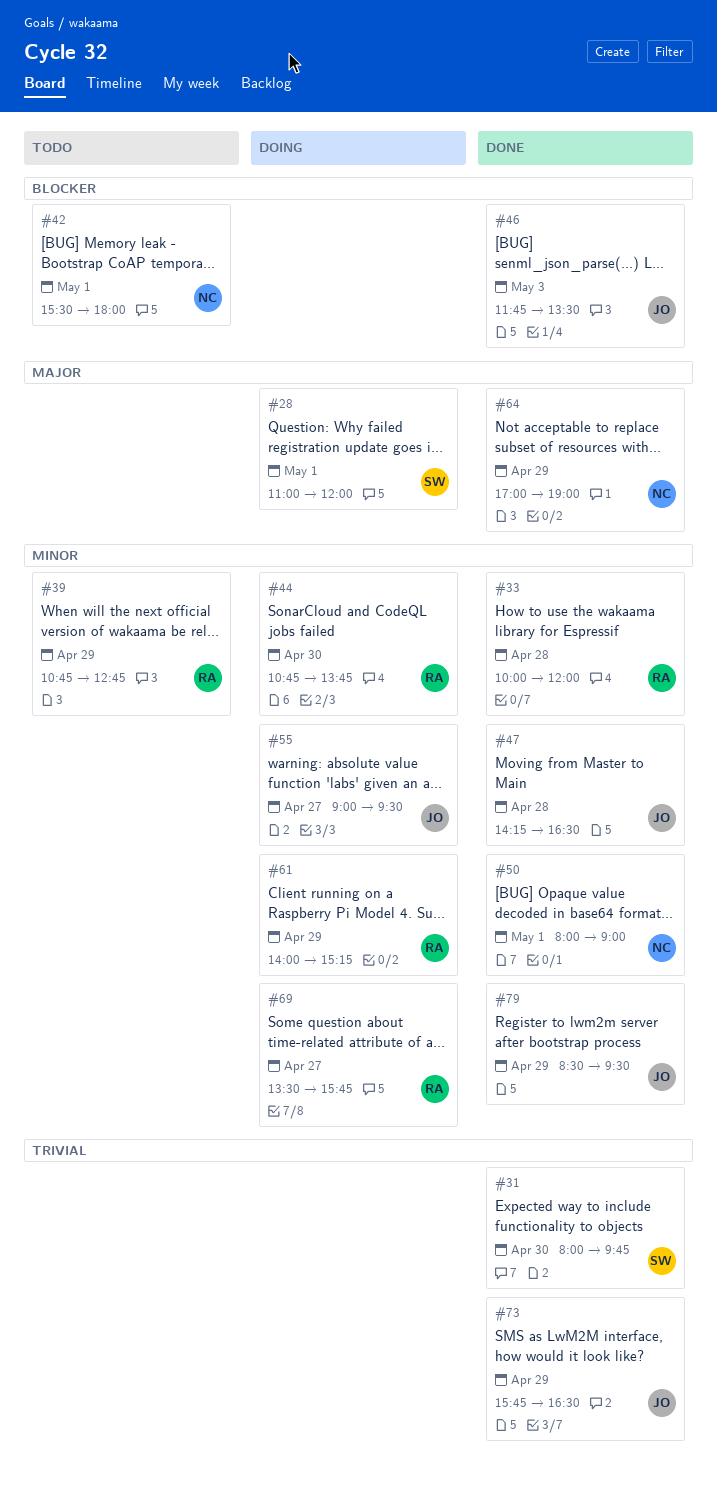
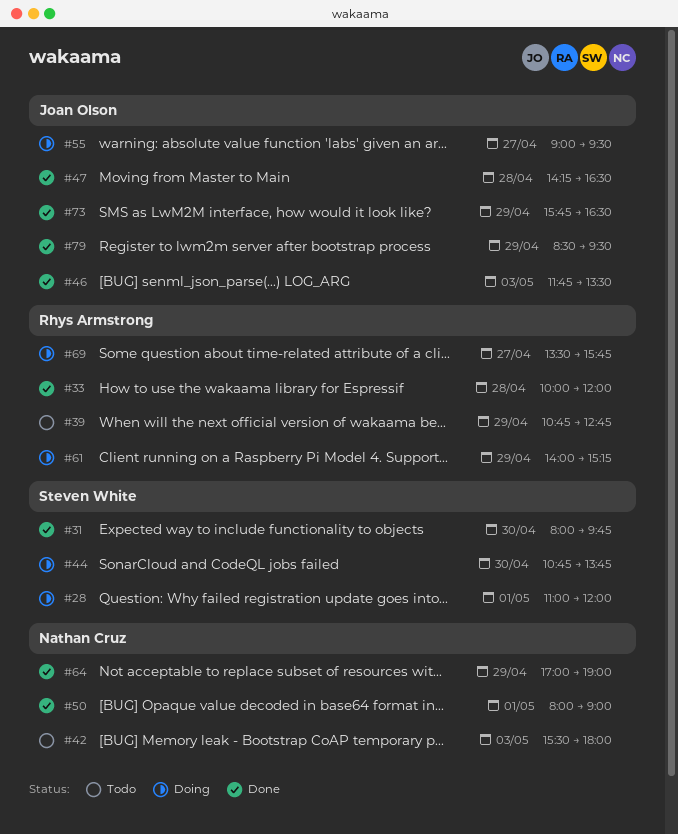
#42, day: May 1 -> May 3
#44, owner: Rhys Armstrong -> Steven White

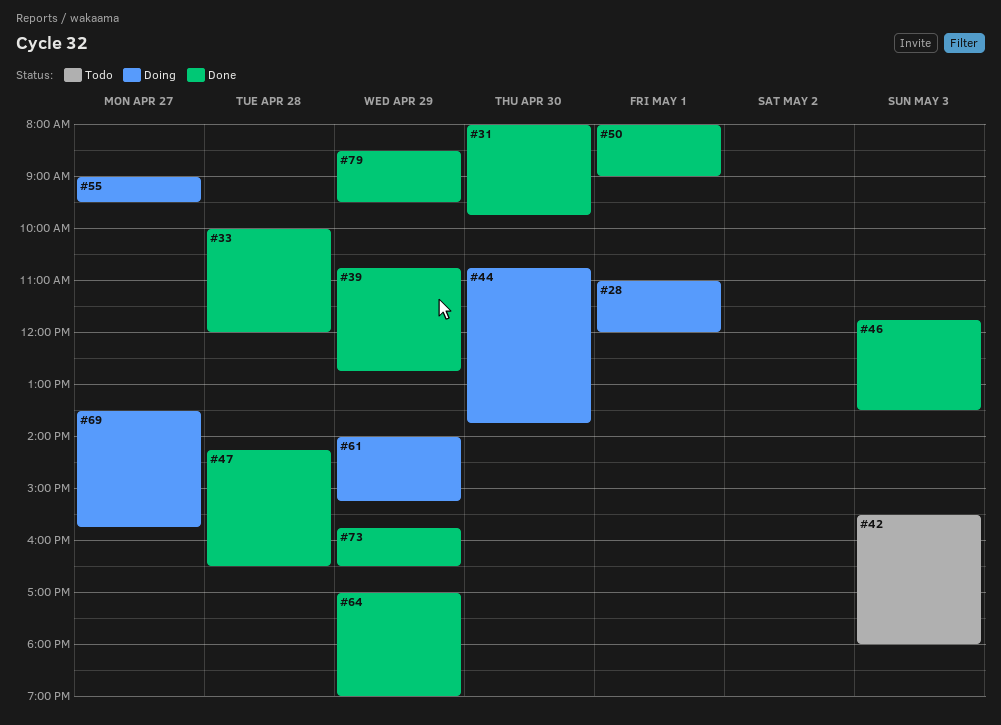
#39, status: Todo -> Done

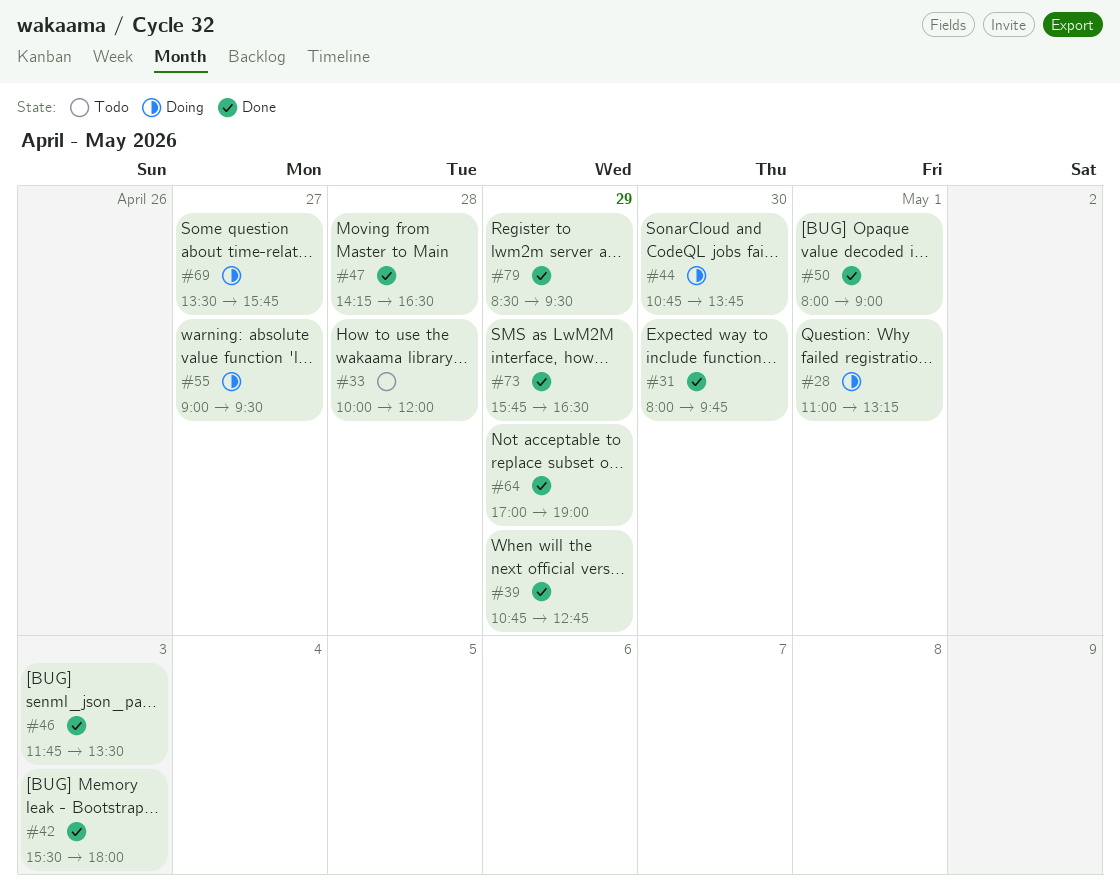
#28, ends: 12:00 -> 13:15
#33, status: Done -> Todo
#42, status: Todo -> Done
#61: present -> none

